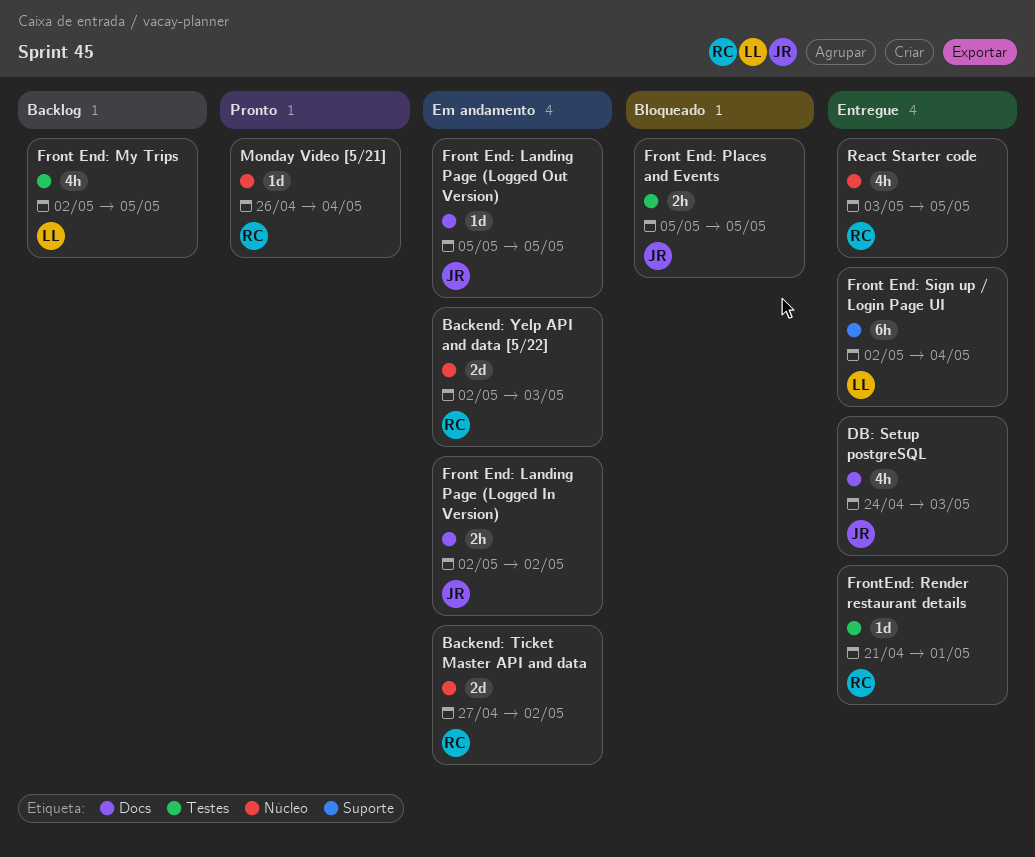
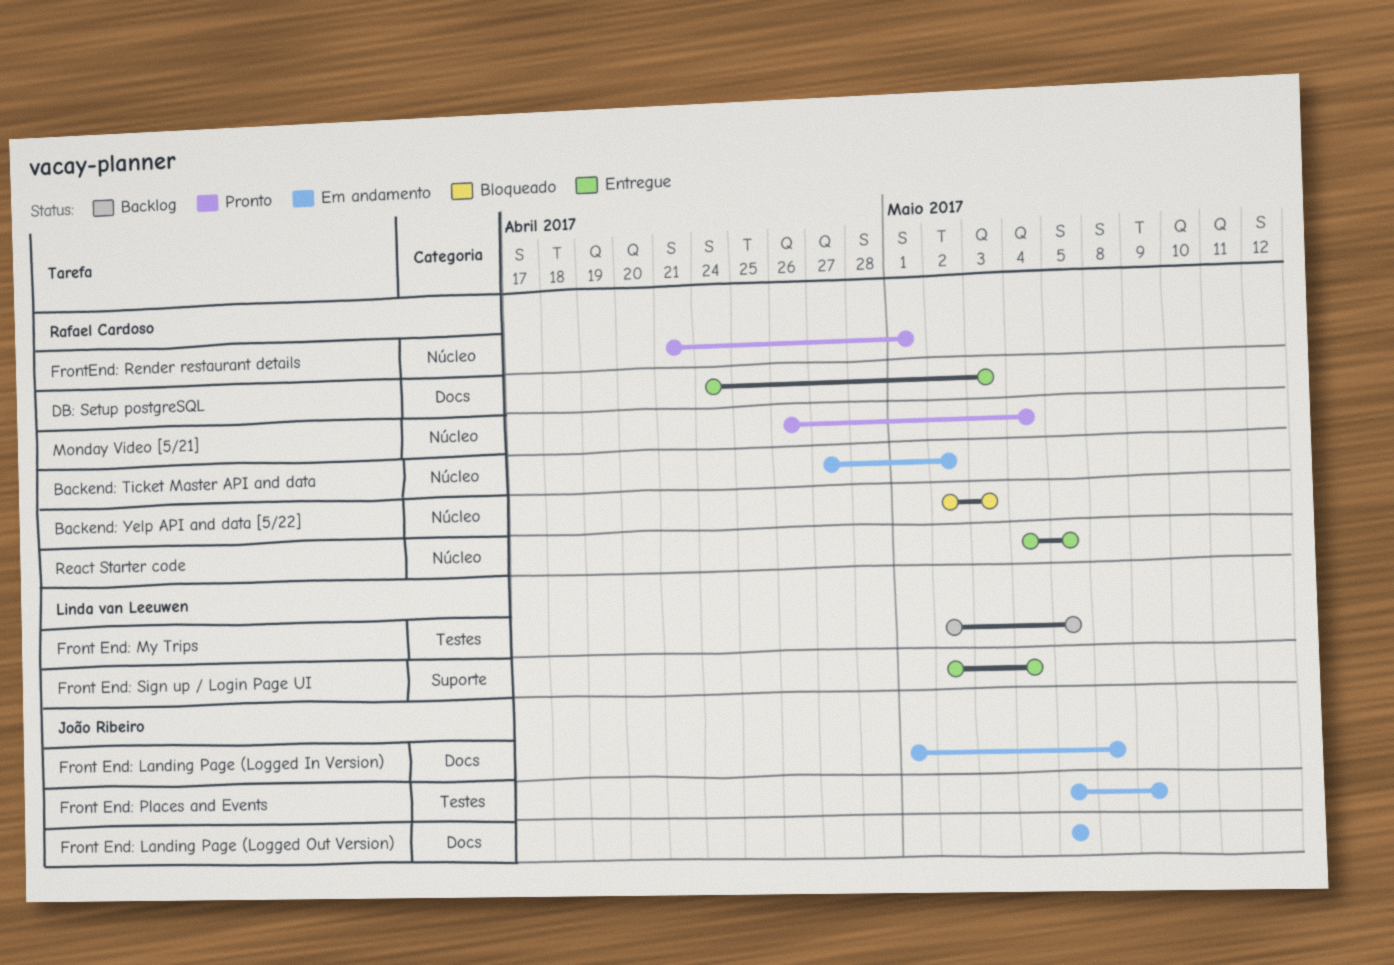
Backend: Yelp API and data [5/22], status: Em andamento -> Bloqueado
DB: Setup postgreSQL, owner: João Ribeiro -> Rafael Cardoso
Front End: Landing Page (Logged In Version), start: May 2 -> May 1
Front End: Landing Page (Logged In Version), due: May 2 -> May 8
Front End: Places and Events, status: Bloqueado -> Em andamento
Front End: Places and Events, due: May 5 -> May 9
FrontEnd: Render restaurant details, status: Entregue -> Pronto
FrontEnd: Render restaurant details, label: Testes -> Núcleo
React Starter code, start: May 3 -> May 4

